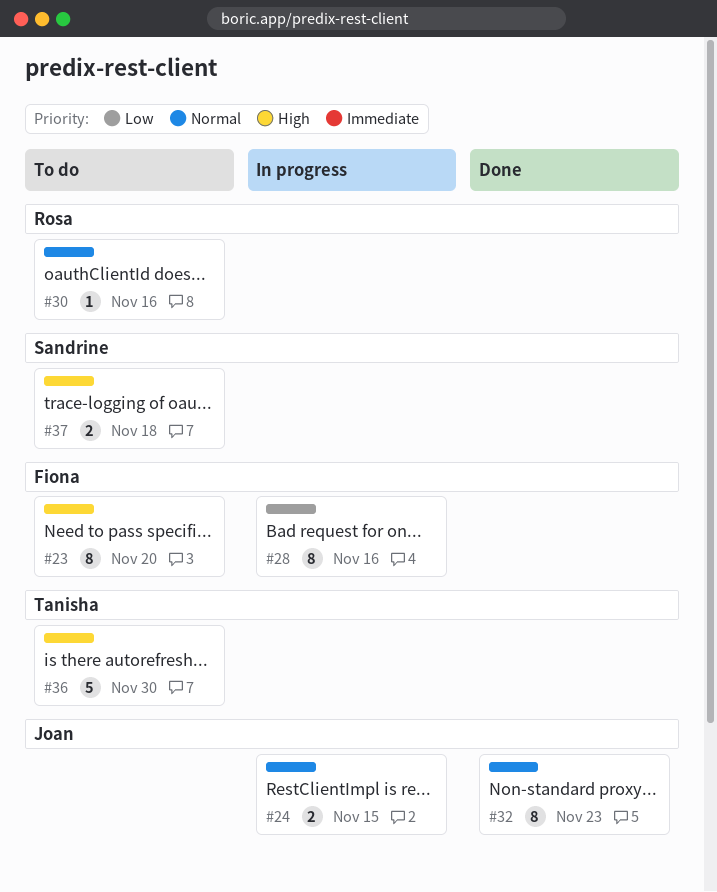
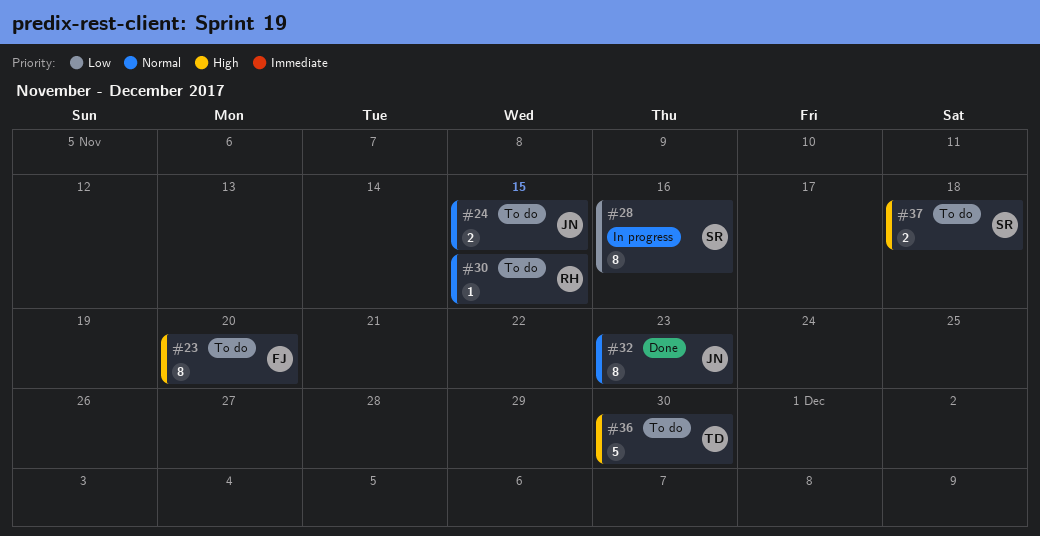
#24, status: In progress -> To do
#28, owner: Fiona -> Sandrine
#30, due: Nov 16 -> Nov 15

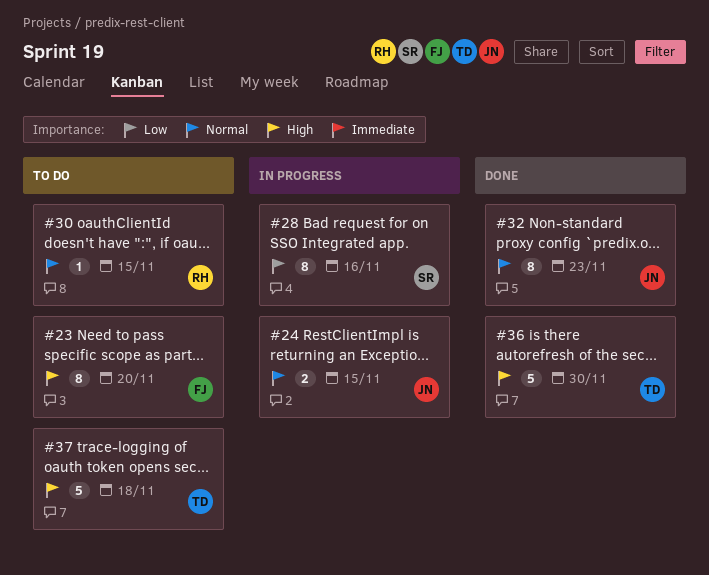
#24, status: To do -> In progress
#36, status: To do -> Done
#37, owner: SR -> TD
#37, estimate: 2 -> 5

